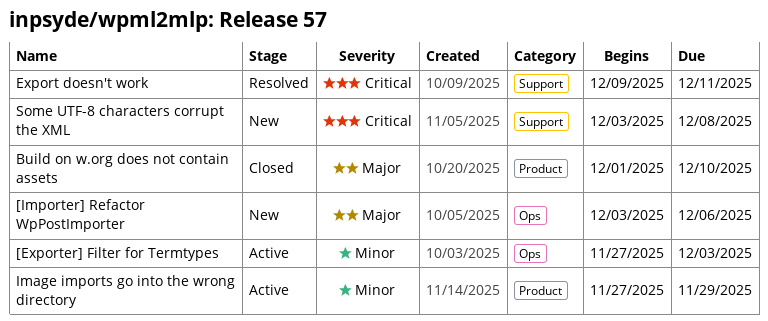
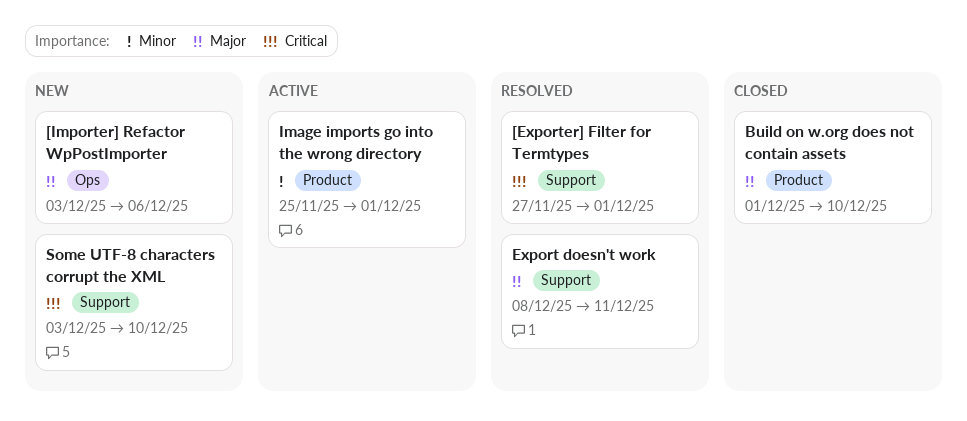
[Exporter] Filter for Termtypes, status: Active -> Resolved
[Exporter] Filter for Termtypes, priority: Minor -> Critical
[Exporter] Filter for Termtypes, label: Ops -> Support
[Exporter] Filter for Termtypes, due: Dec 3 -> Dec 1
Export doesn't work, priority: Critical -> Major
Export doesn't work, start: Dec 9 -> Dec 8
Image imports go into the wrong directory, start: Nov 27 -> Nov 25
Image imports go into the wrong directory, due: Nov 29 -> Dec 1
Some UTF-8 characters corrupt the XML, due: Dec 8 -> Dec 10

